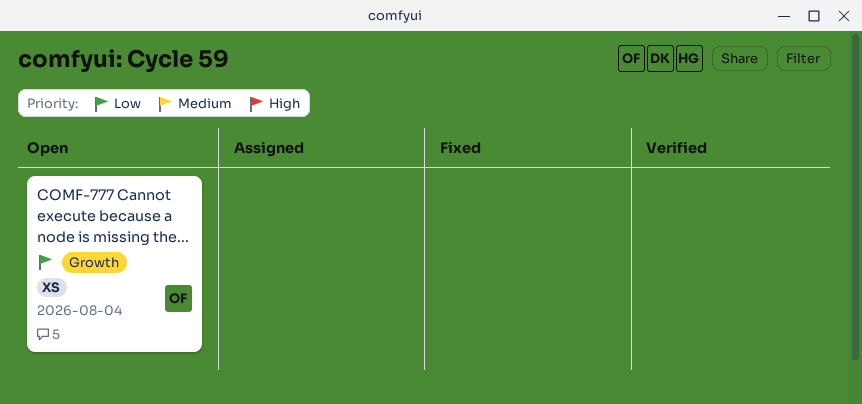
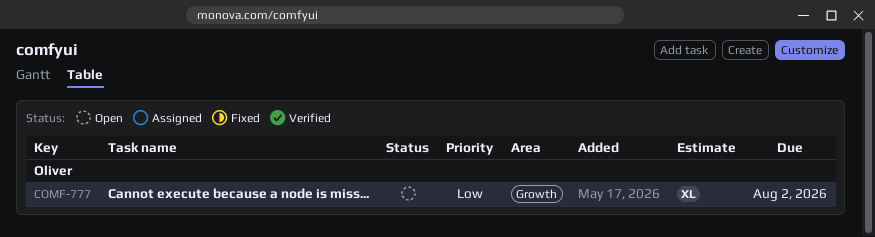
COMF-777, estimate: XS -> XL
COMF-777, due: Aug 4 -> Aug 2

